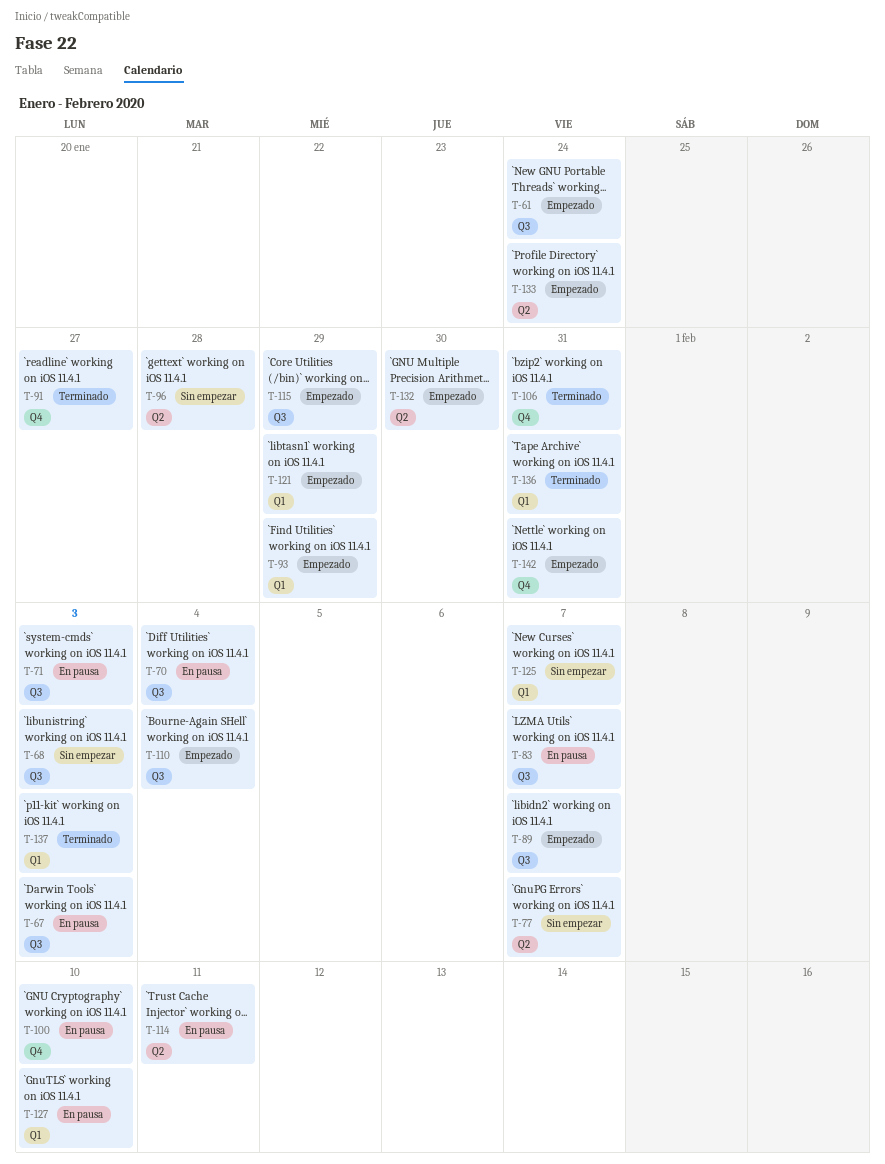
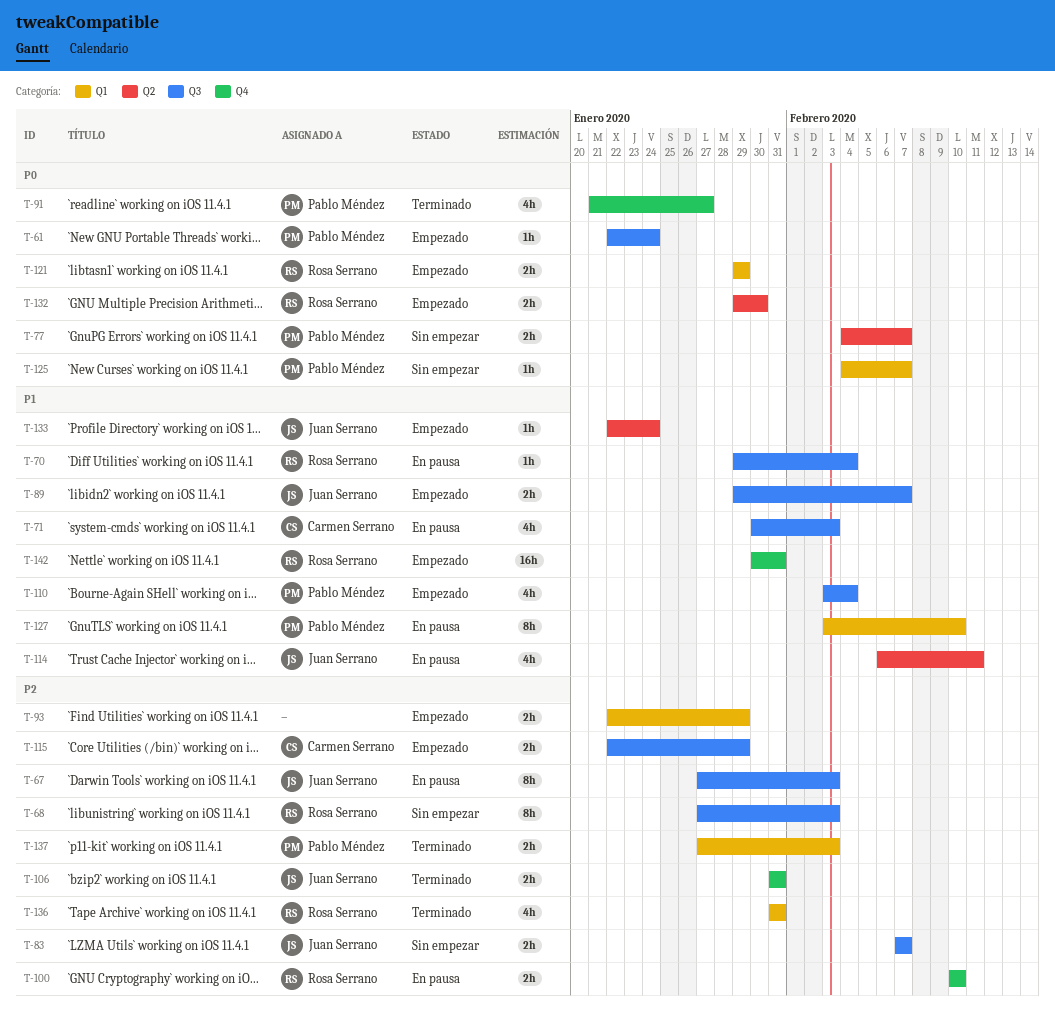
T-83, status: En pausa -> Sin empezar
T-96: present -> none

